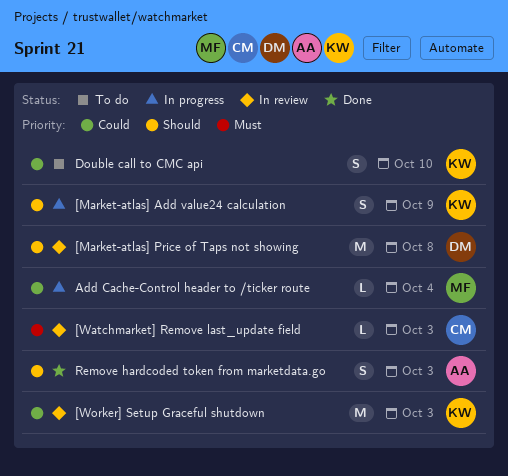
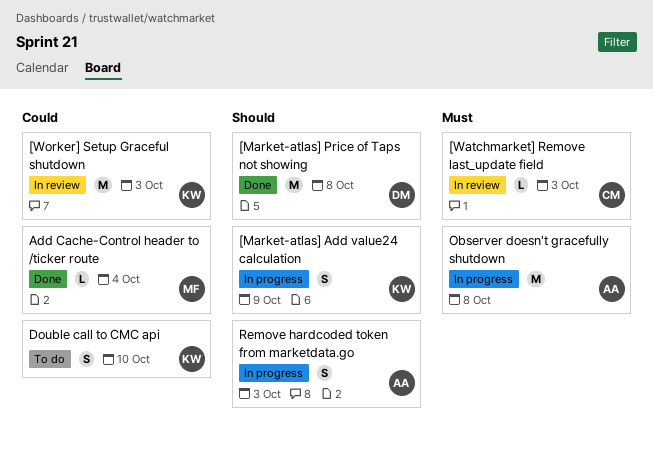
[Market-atlas] Price of Taps not showing, status: In review -> Done
Add Cache-Control header to /ticker route, status: In progress -> Done
Observer doesn't gracefully shutdown: none -> present
Remove hardcoded token from marketdata.go, status: Done -> In progress

